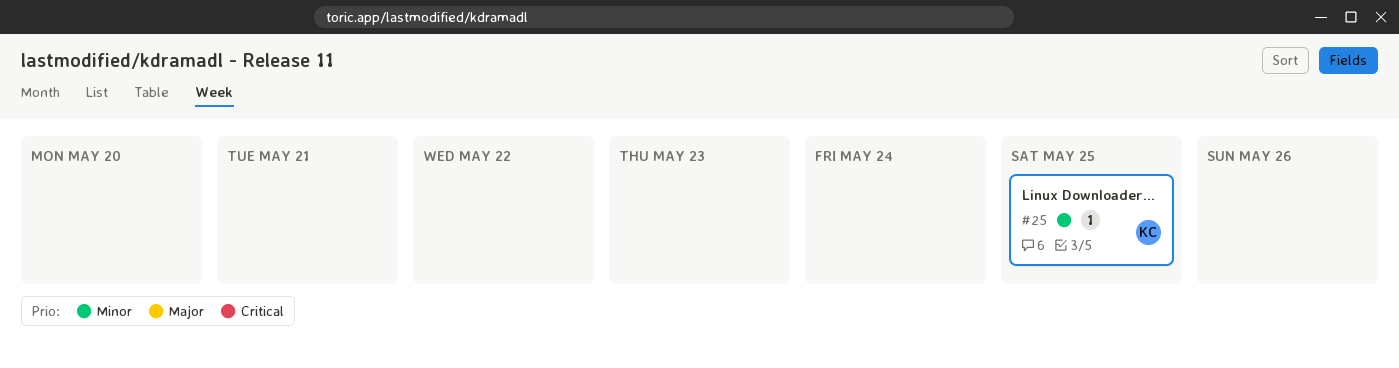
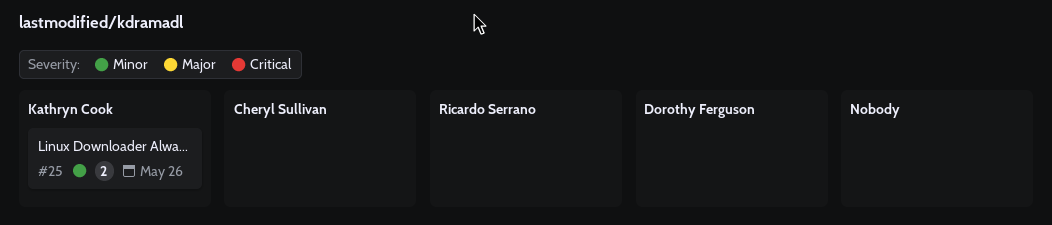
#25, estimate: 1 -> 2
#25, due: May 25 -> May 26

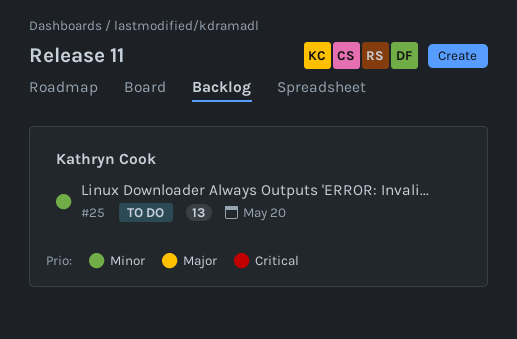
#25, estimate: 2 -> 13
#25, due: May 26 -> May 20

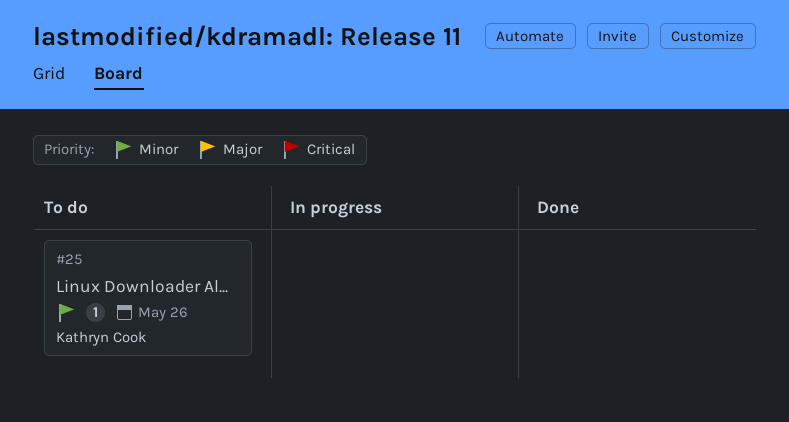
#25, estimate: 13 -> 1
#25, due: May 20 -> May 26

